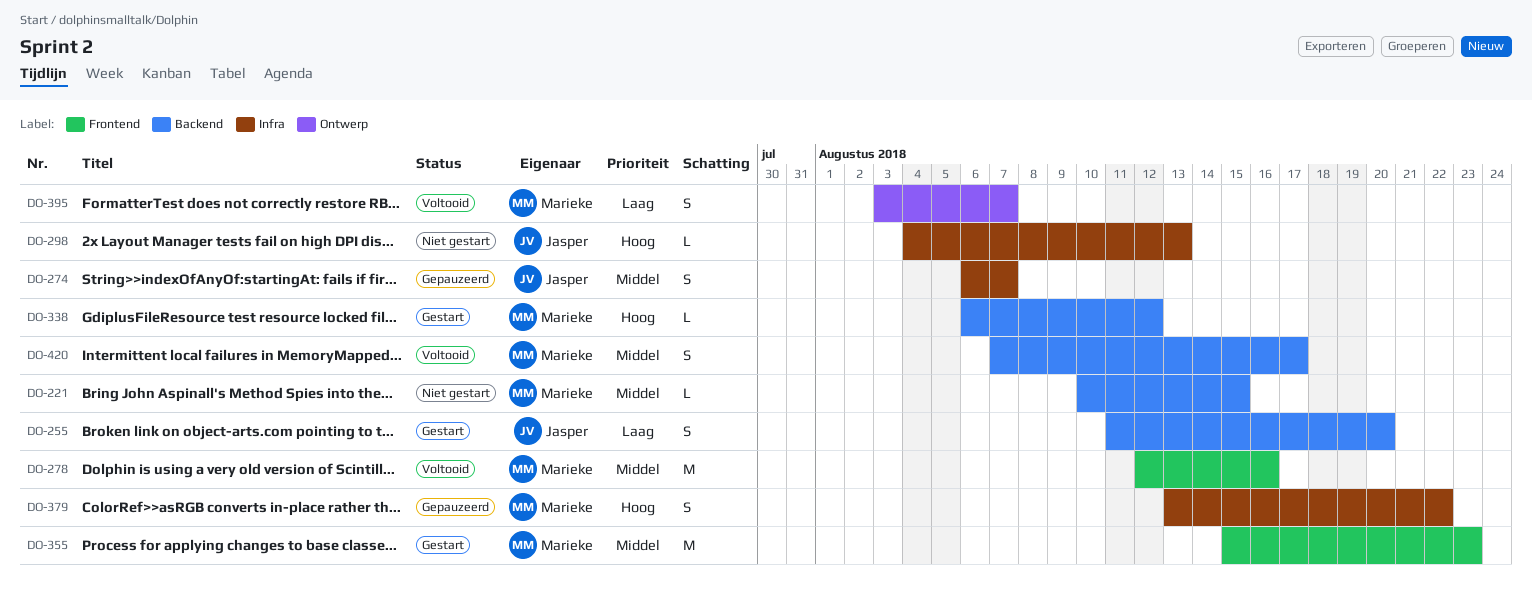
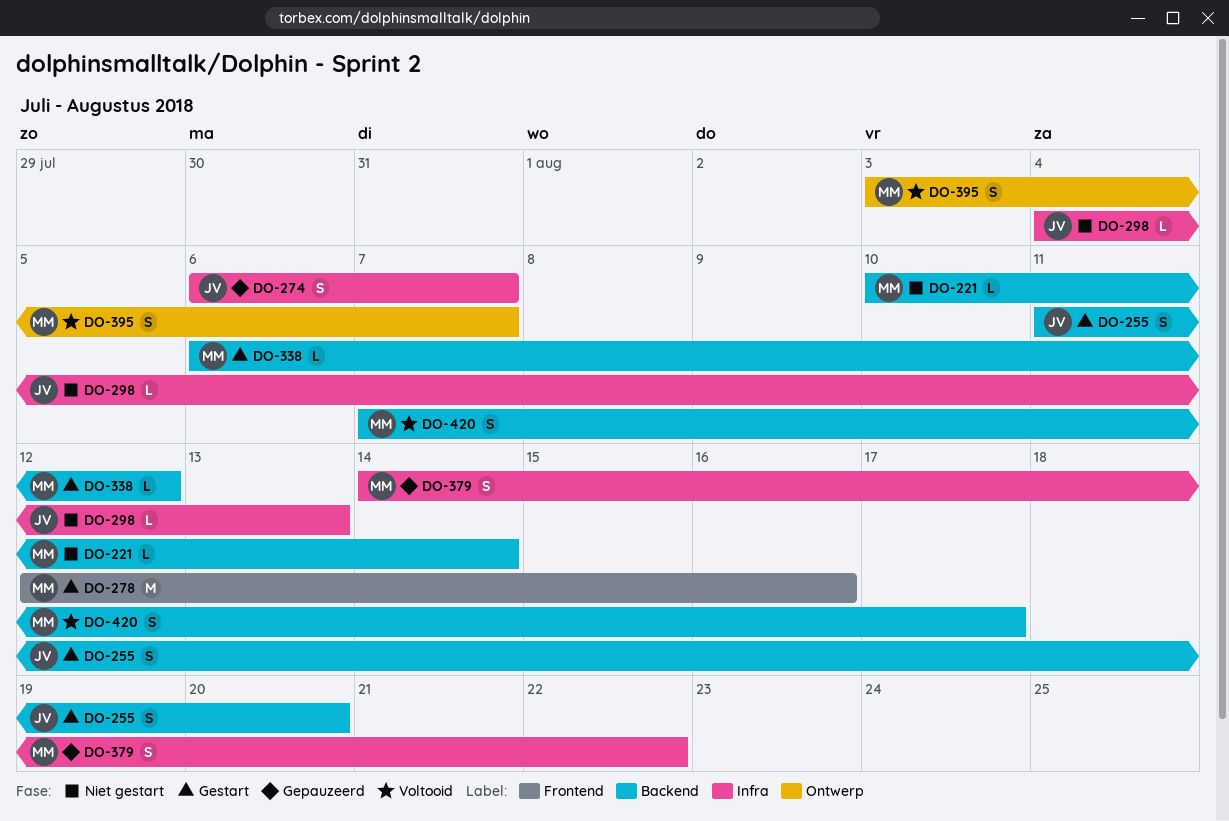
DO-221, due: Aug 15 -> Aug 14
DO-278, status: Voltooid -> Gestart
DO-355: present -> none
DO-379, start: Aug 13 -> Aug 14

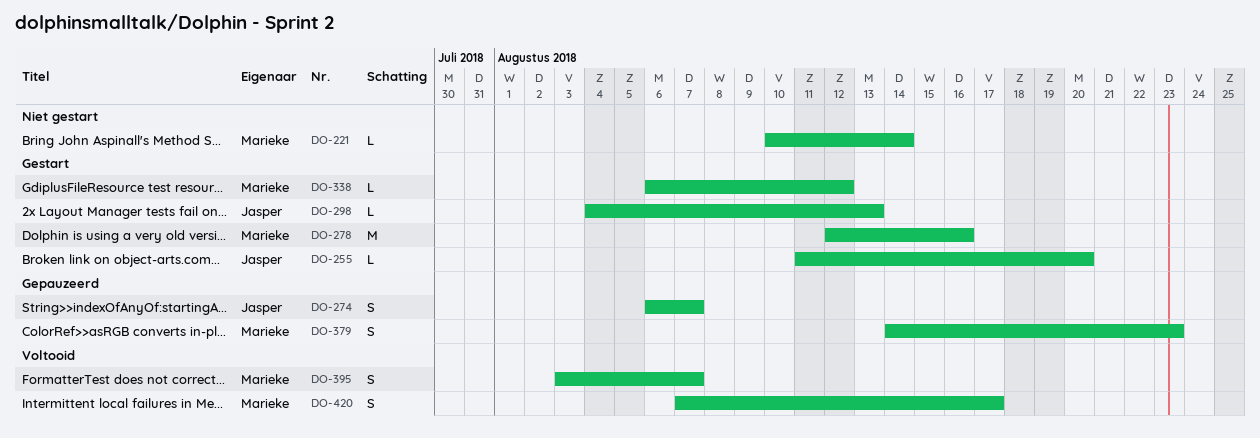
DO-255, estimate: S -> L
DO-298, status: Niet gestart -> Gestart
DO-379, due: Aug 22 -> Aug 23

